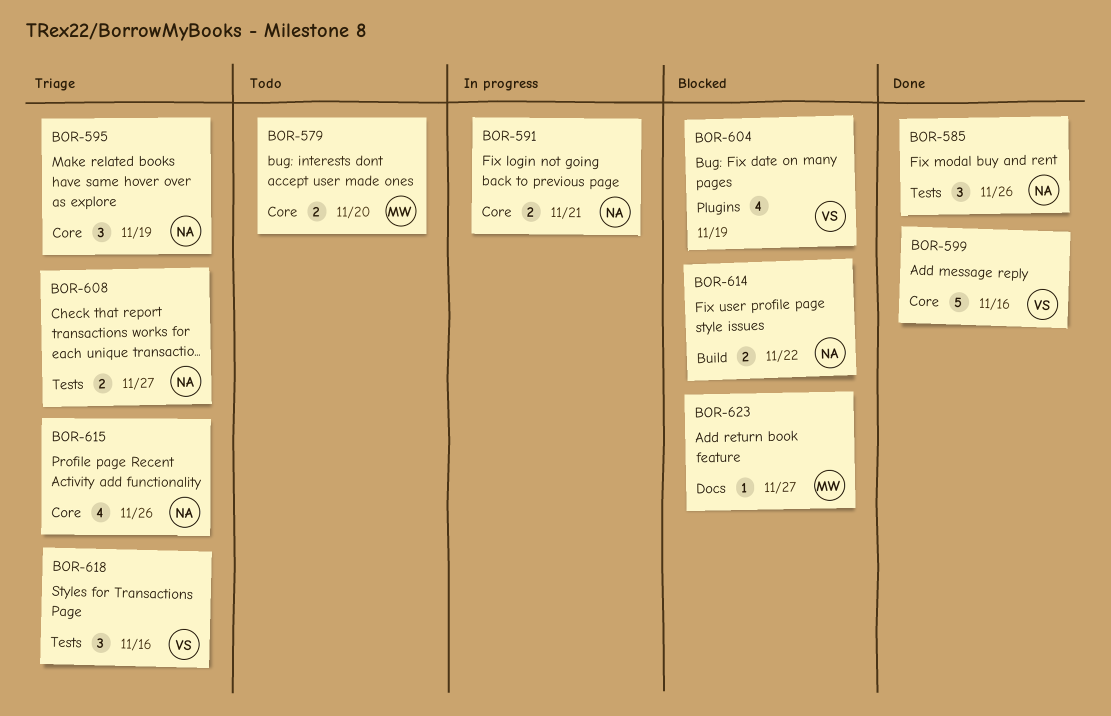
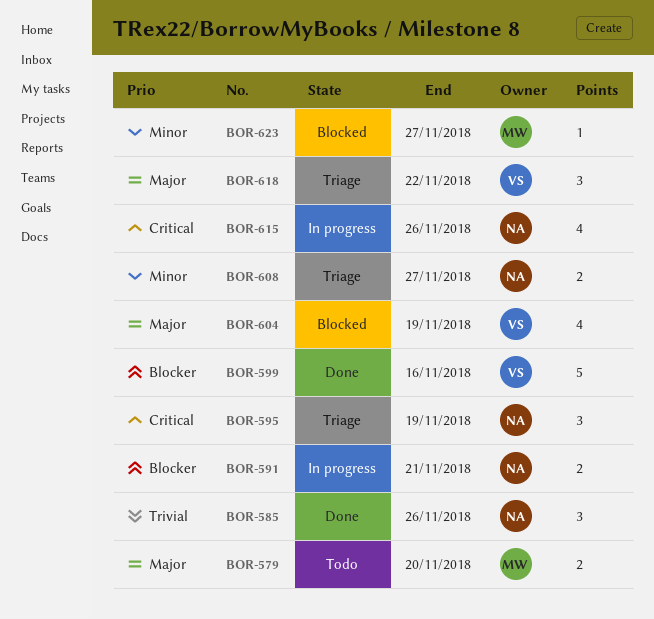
BOR-614: present -> none
BOR-615, status: Triage -> In progress
BOR-618, due: Nov 16 -> Nov 22

